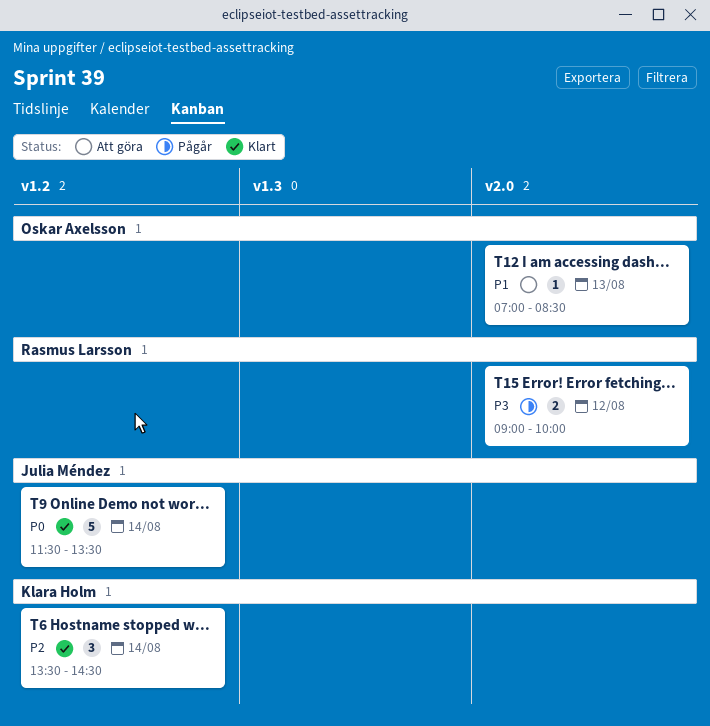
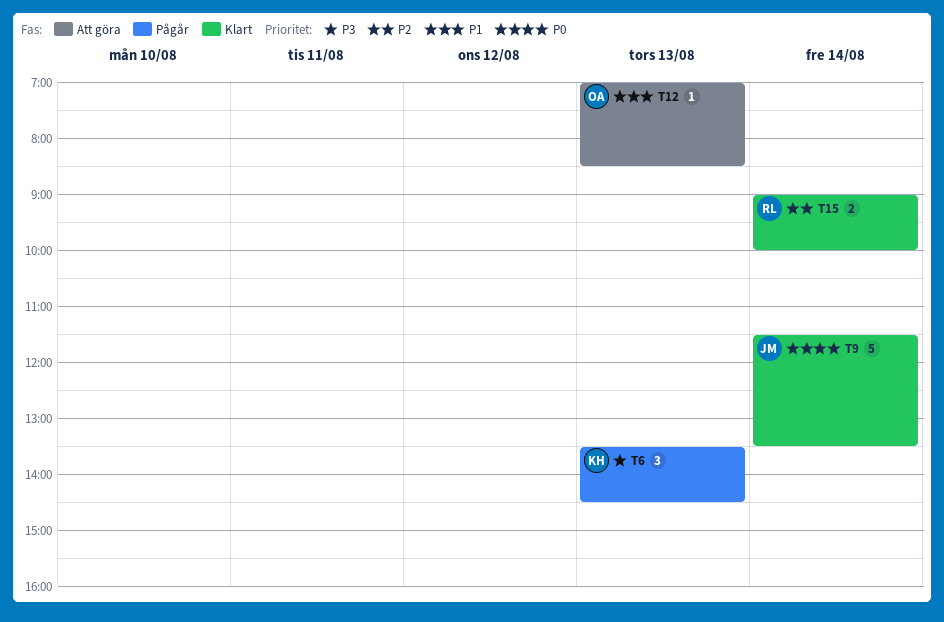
T6, status: Klart -> Pågår
T6, priority: P2 -> P3
T6, day: Aug 14 -> Aug 13
T15, status: Pågår -> Klart
T15, priority: P3 -> P2
T15, day: Aug 12 -> Aug 14

